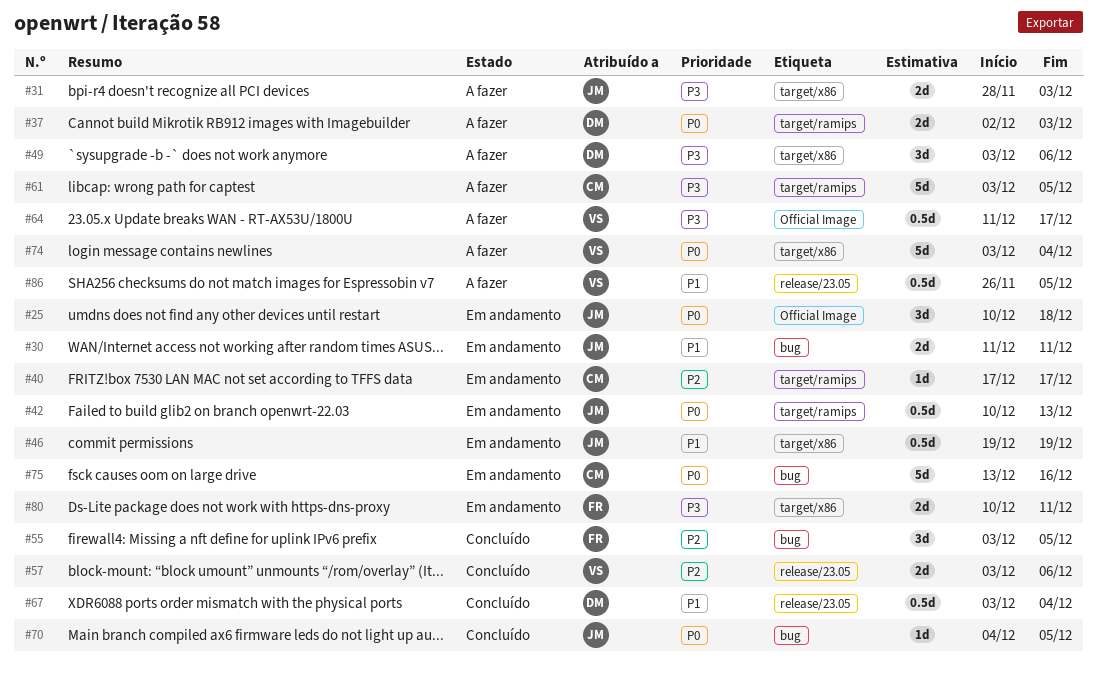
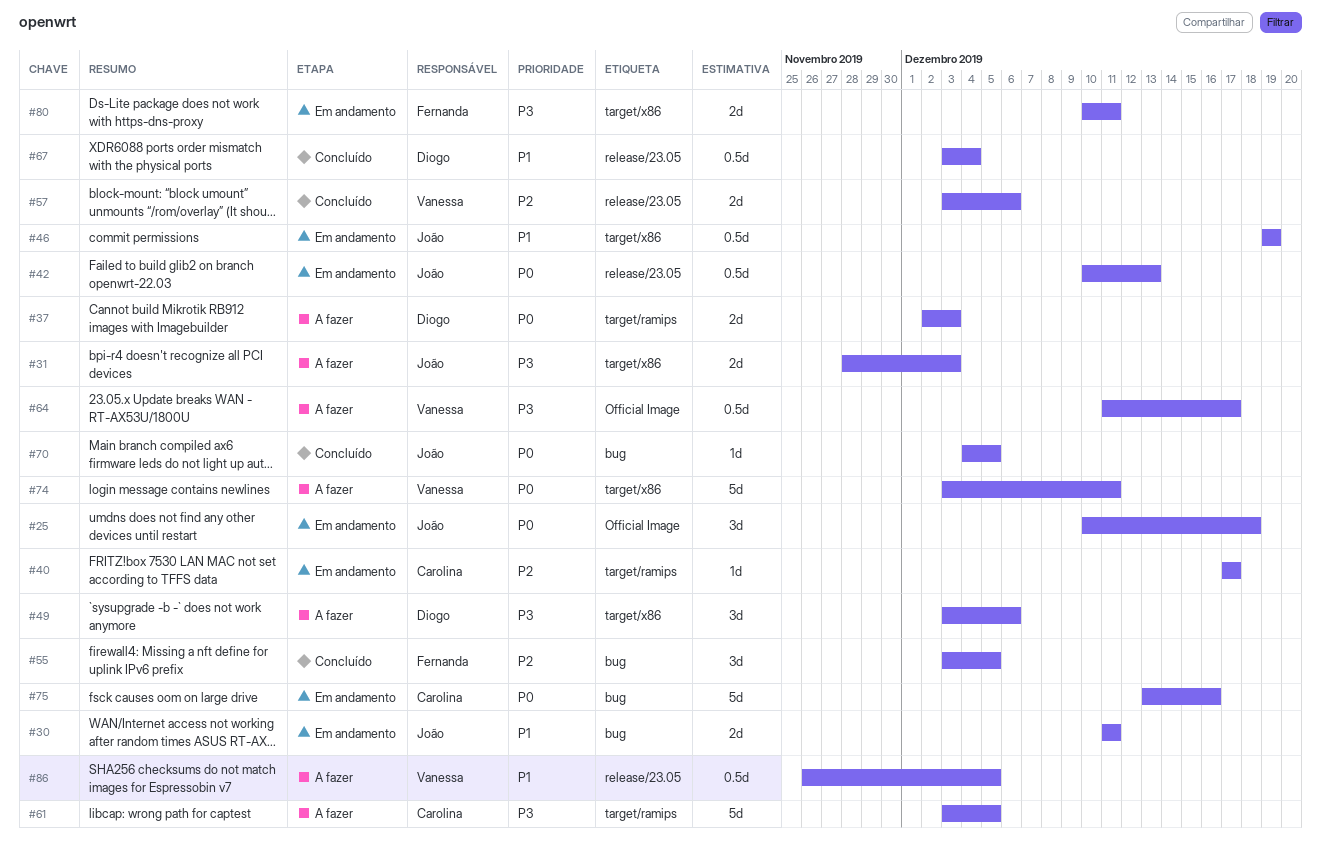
#42, label: target/ramips -> release/23.05
#74, due: Dec 4 -> Dec 11

